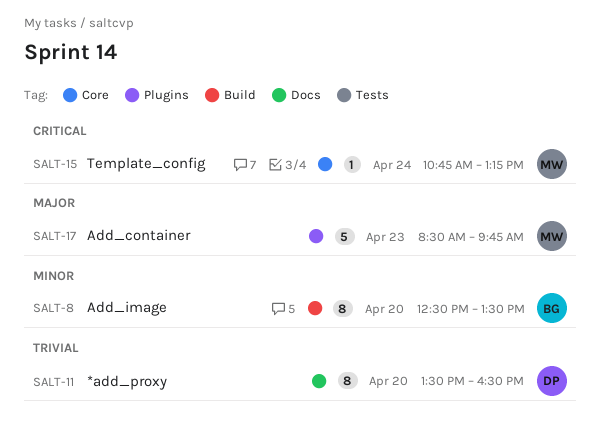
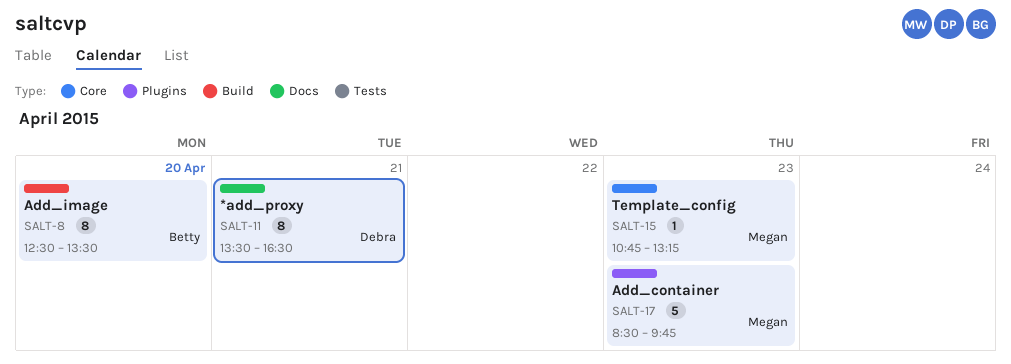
SALT-11, day: Apr 20 -> Apr 21
SALT-15, day: Apr 24 -> Apr 23

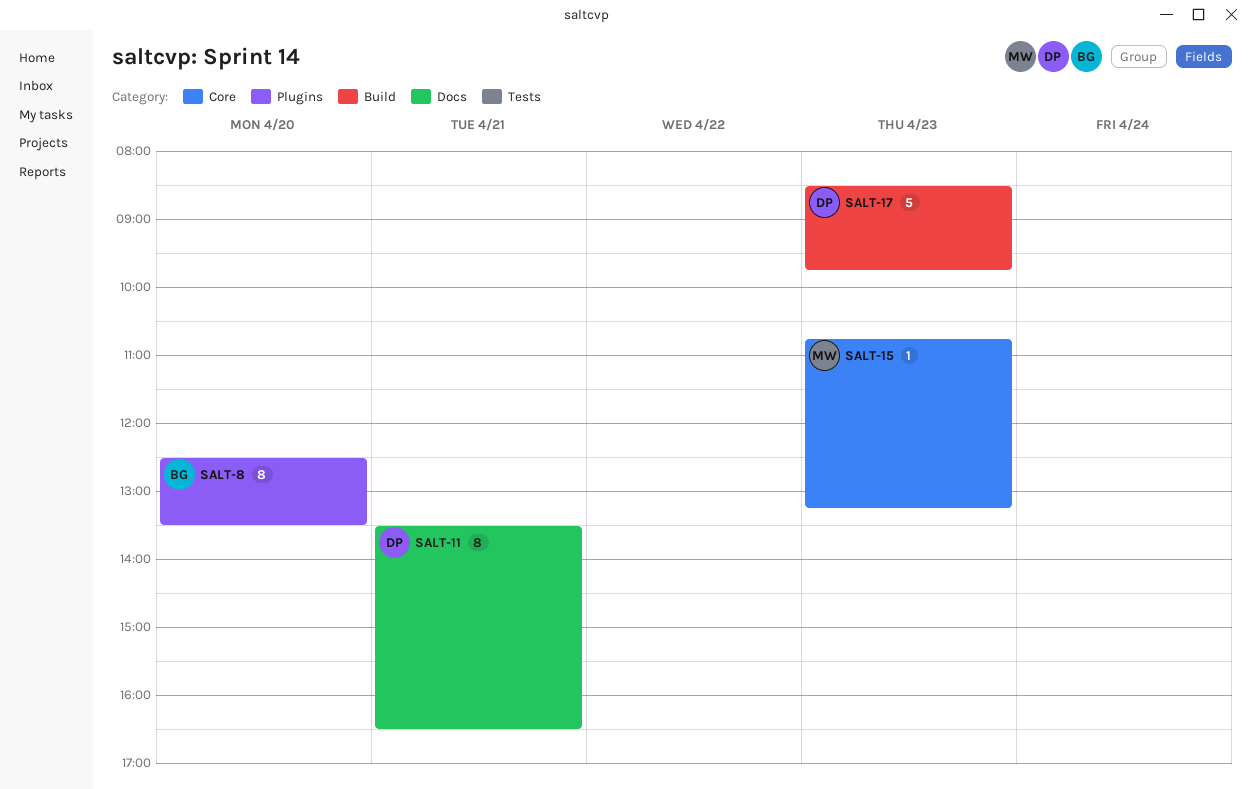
SALT-8, label: Build -> Plugins
SALT-17, owner: Megan -> Debra
SALT-17, label: Plugins -> Build

